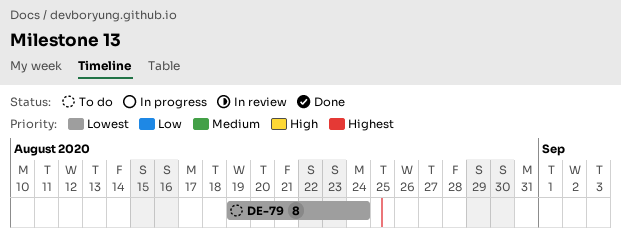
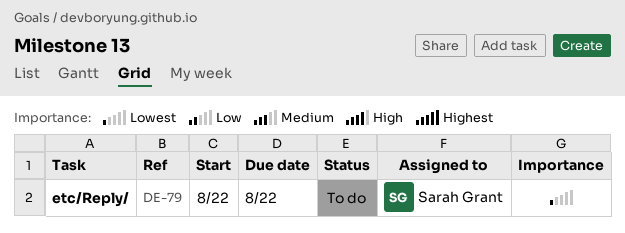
DE-79, start: Aug 19 -> Aug 22
DE-79, due: Aug 24 -> Aug 22

